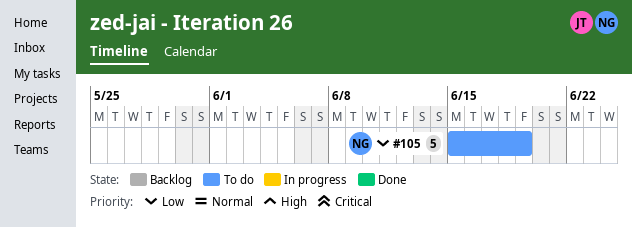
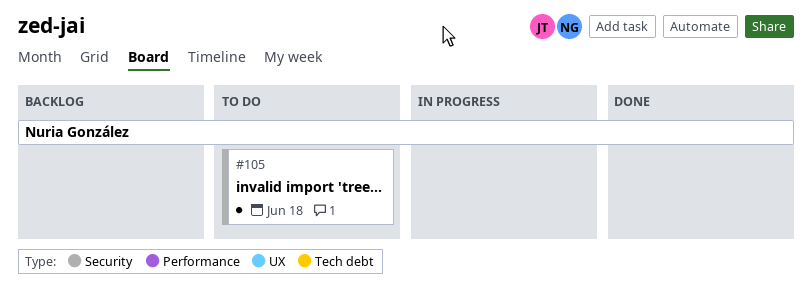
#105, estimate: 5 -> 1
#105, due: Jun 19 -> Jun 18

